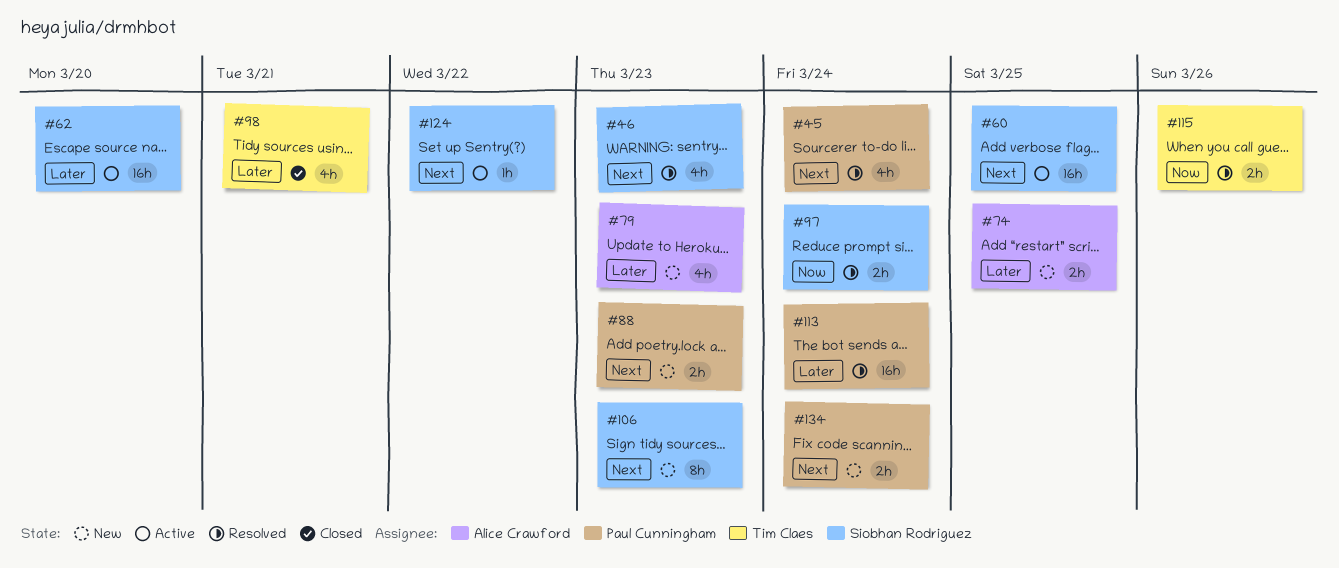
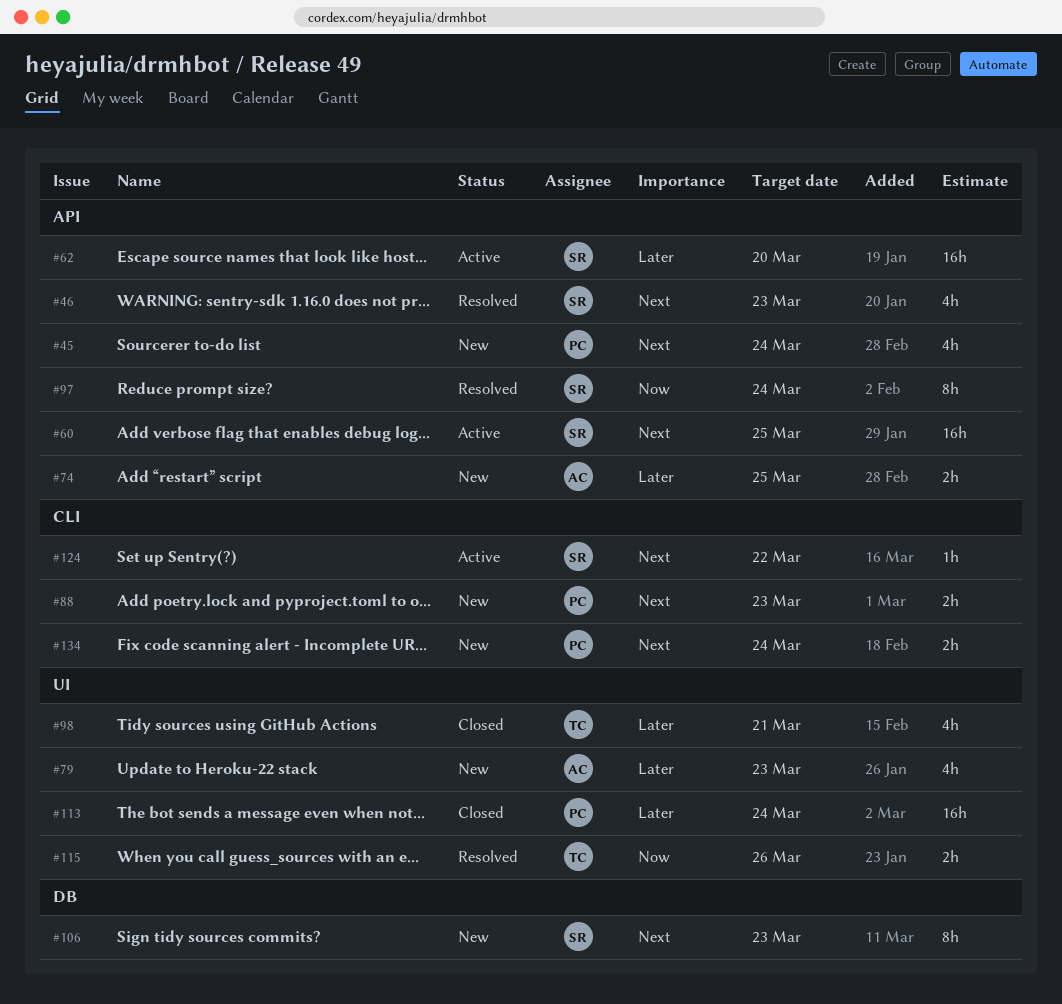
#45, status: Resolved -> New
#97, estimate: 2h -> 8h
#113, status: Resolved -> Closed

